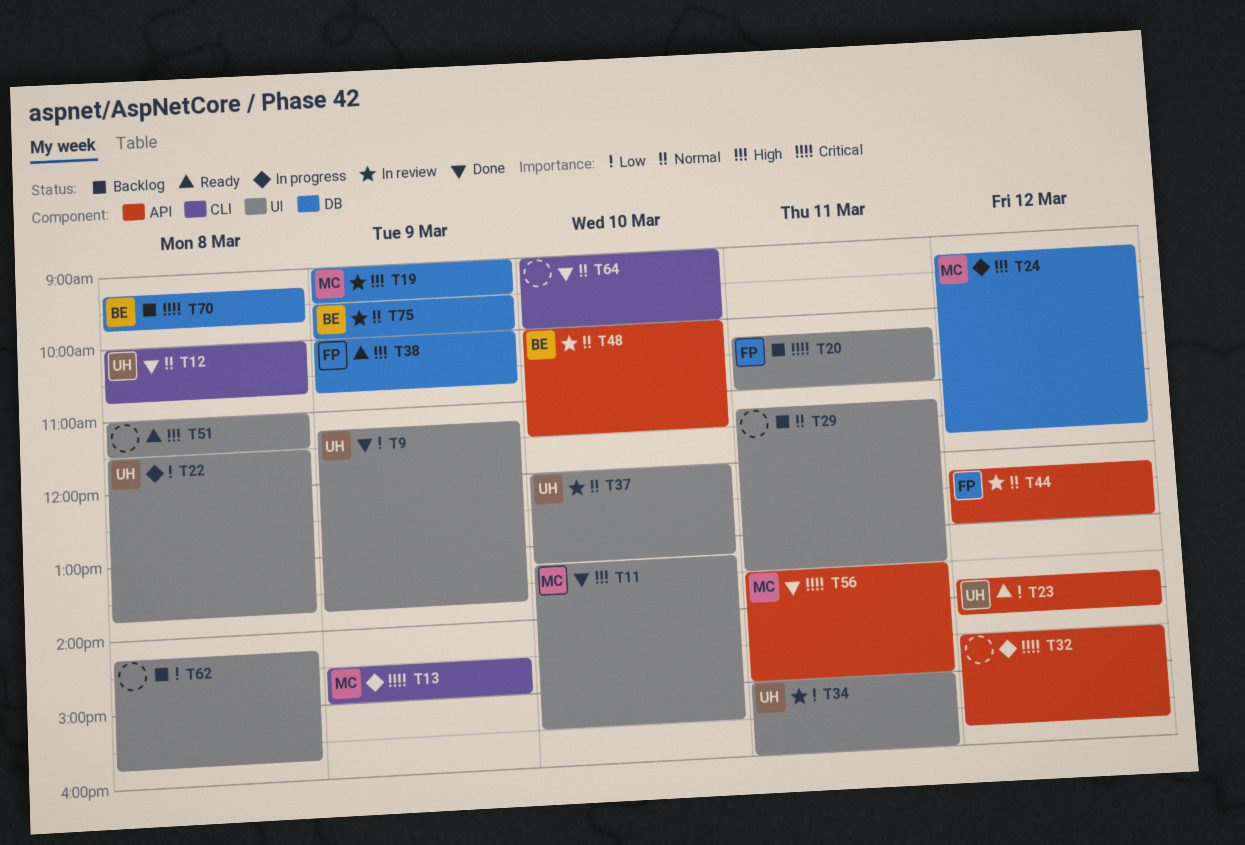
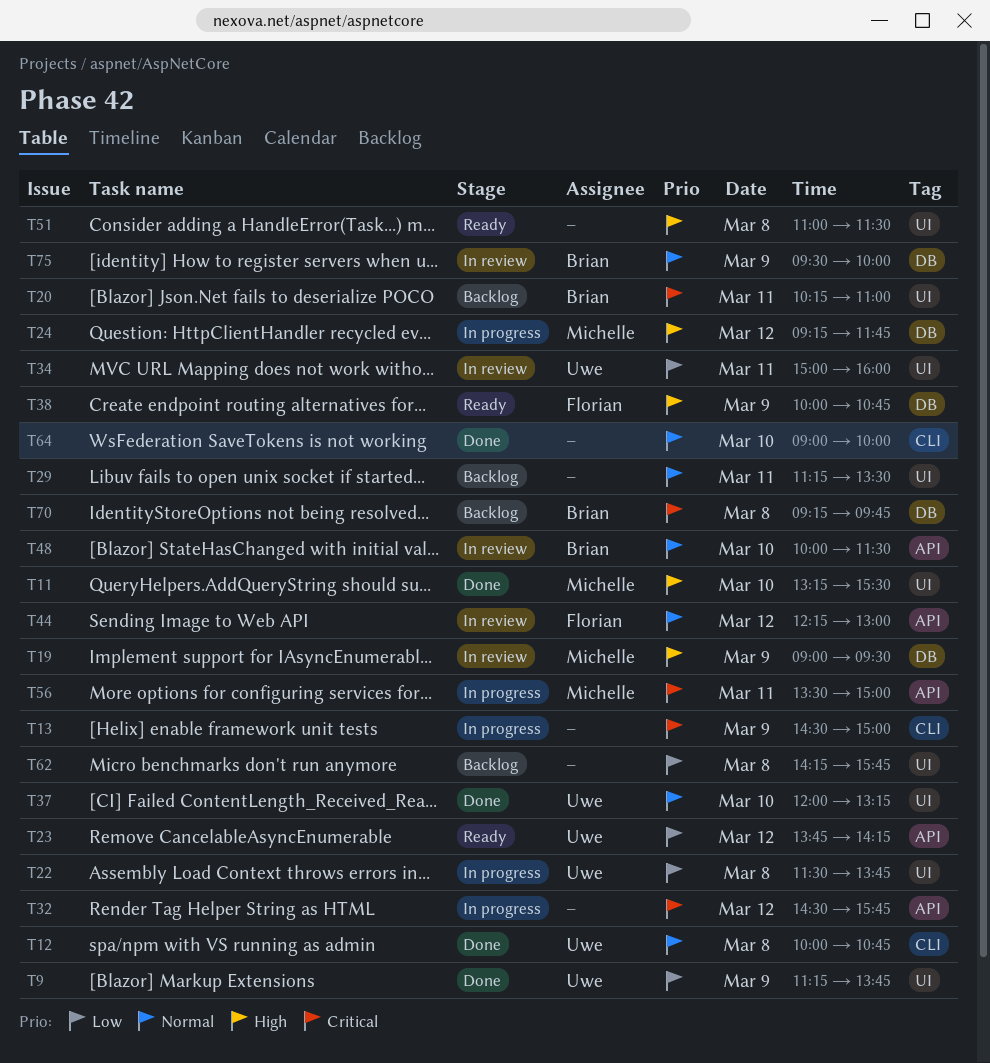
T13, owner: Michelle -> none
T20, owner: Florian -> Brian
T37, status: In review -> Done
T56, status: Done -> In progress

